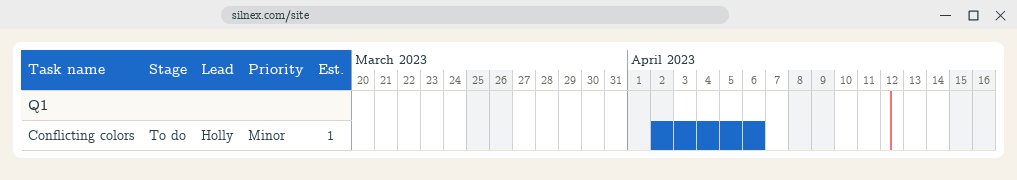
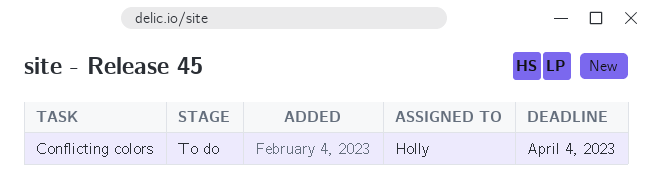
Conflicting colors, due: Apr 6 -> Apr 4

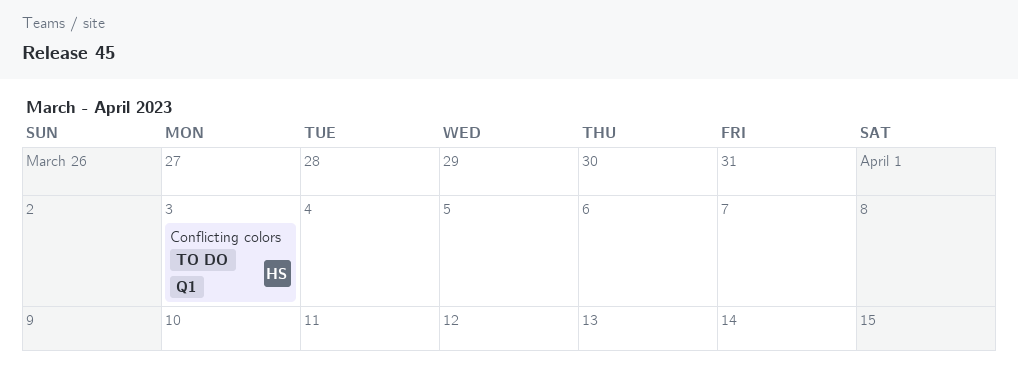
Conflicting colors, due: Apr 4 -> Apr 3

